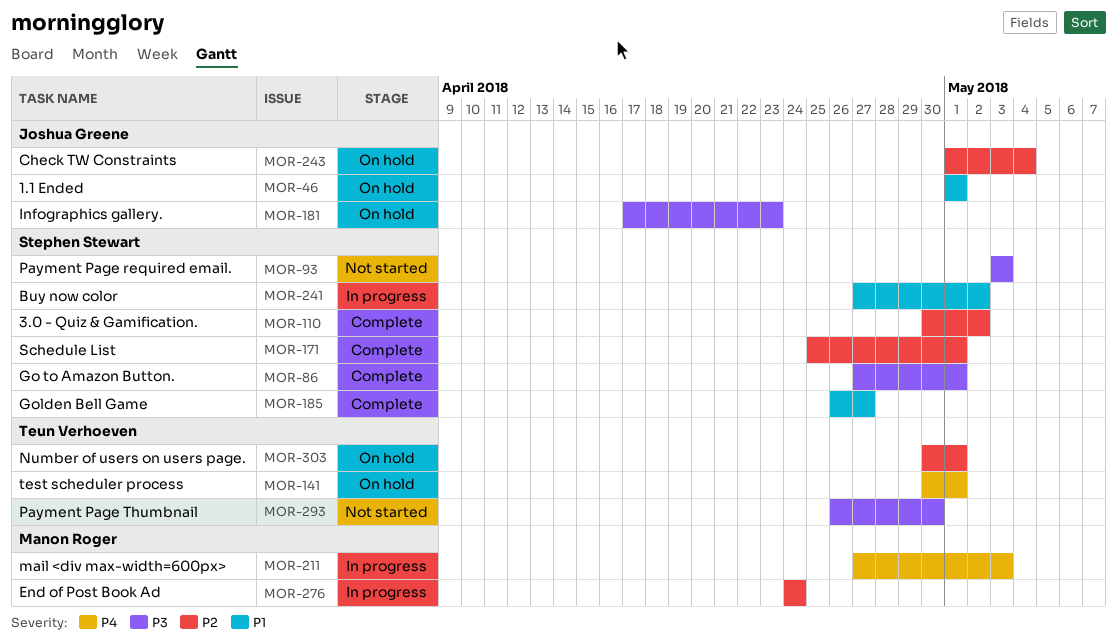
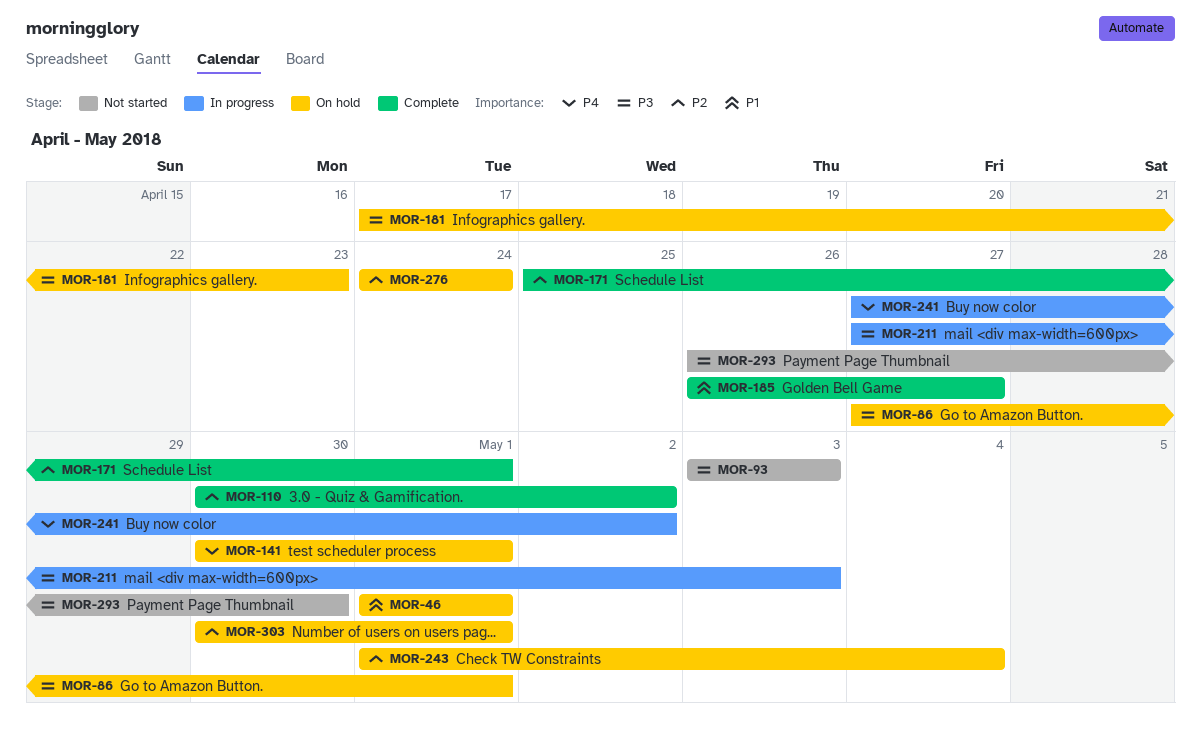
MOR-86, status: Complete -> On hold
MOR-211, priority: P4 -> P3
MOR-241, priority: P1 -> P4
MOR-276, status: In progress -> On hold

